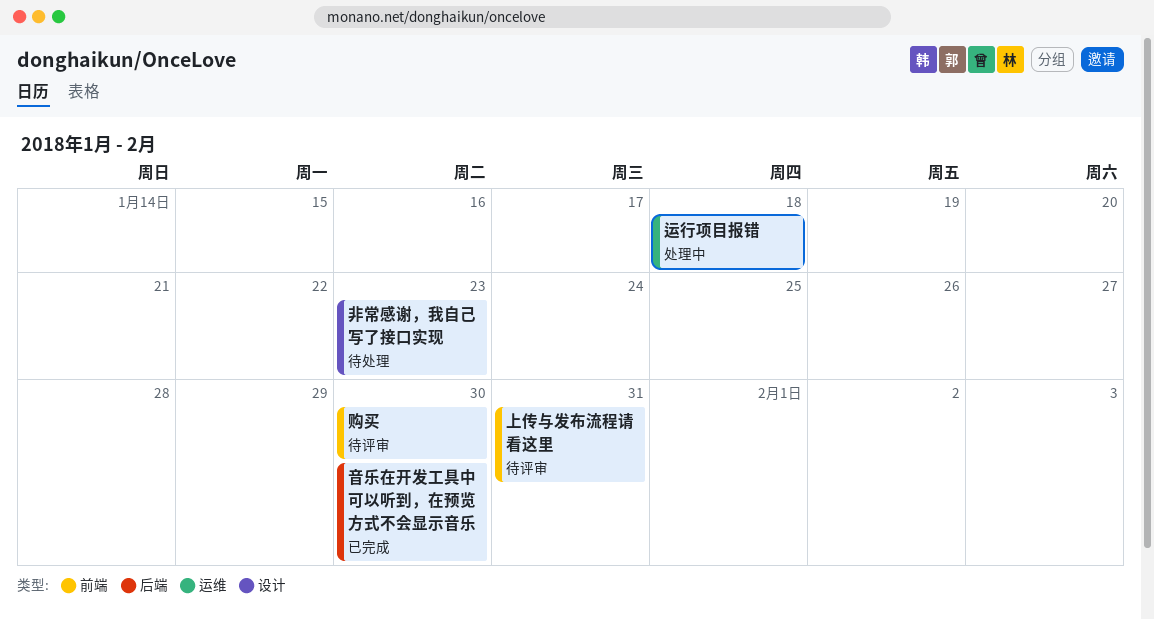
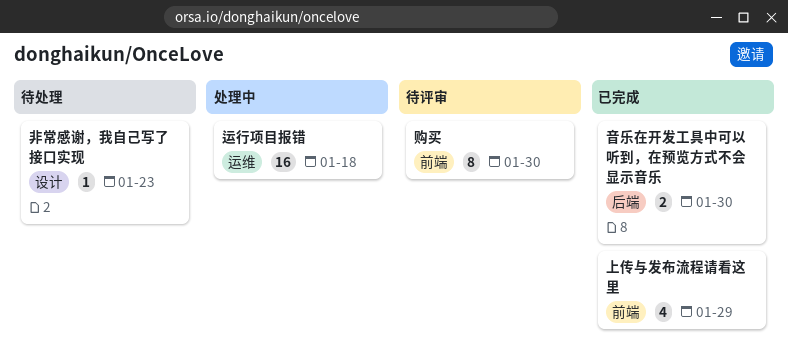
上传与发布流程请看这里, status: 待评审 -> 已完成
上传与发布流程请看这里, due: Jan 31 -> Jan 29

